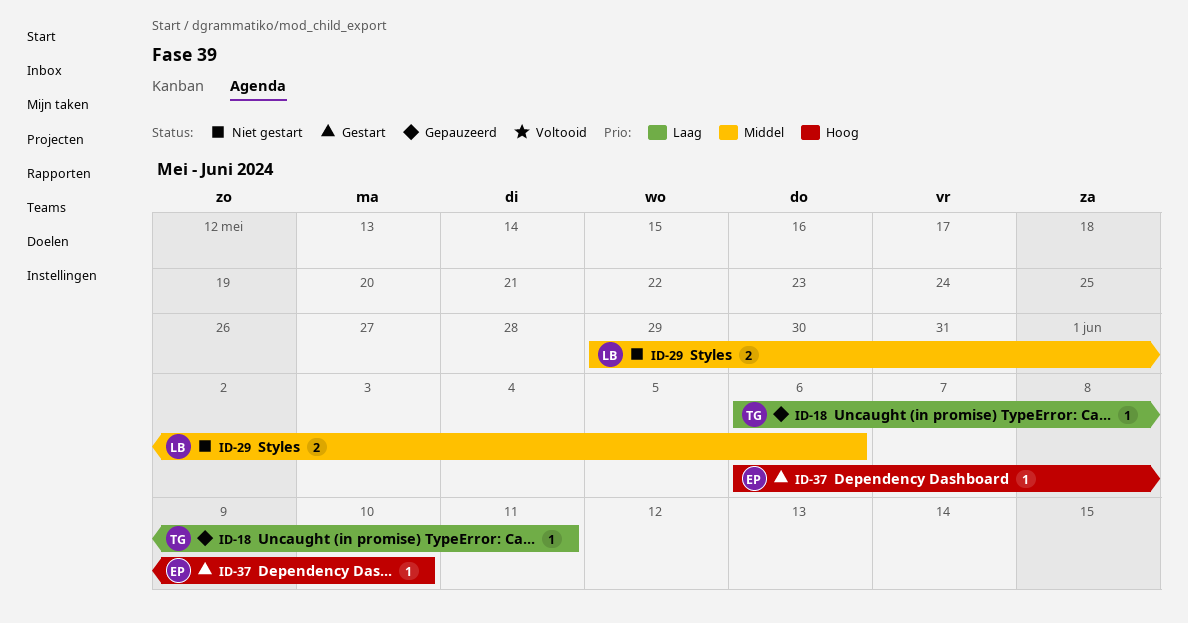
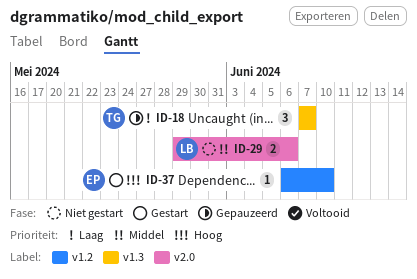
ID-18, estimate: 1 -> 3
ID-18, start: Jun 6 -> Jun 7
ID-18, due: Jun 11 -> Jun 7

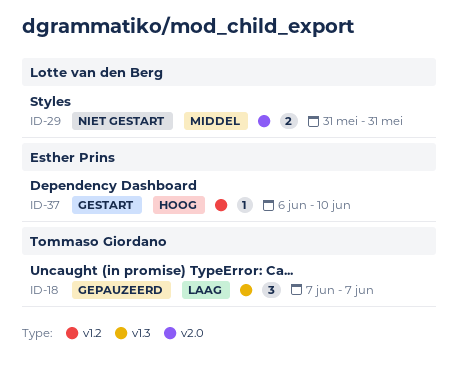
ID-29, start: May 29 -> May 31
ID-29, due: Jun 6 -> May 31

